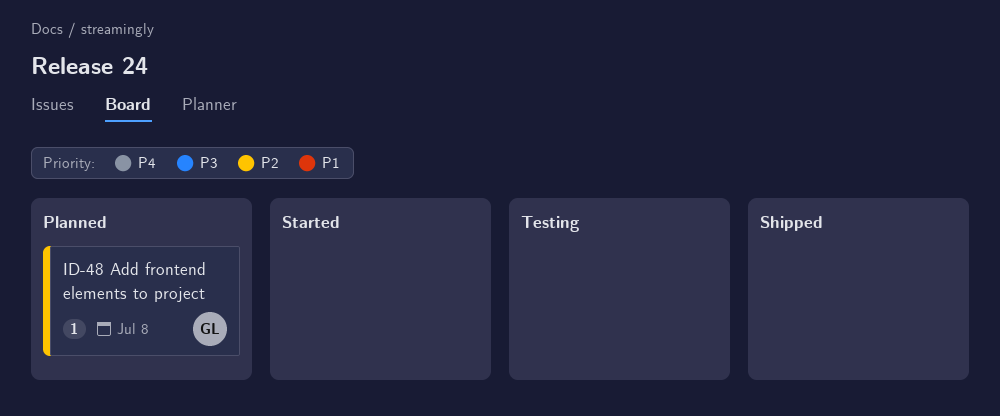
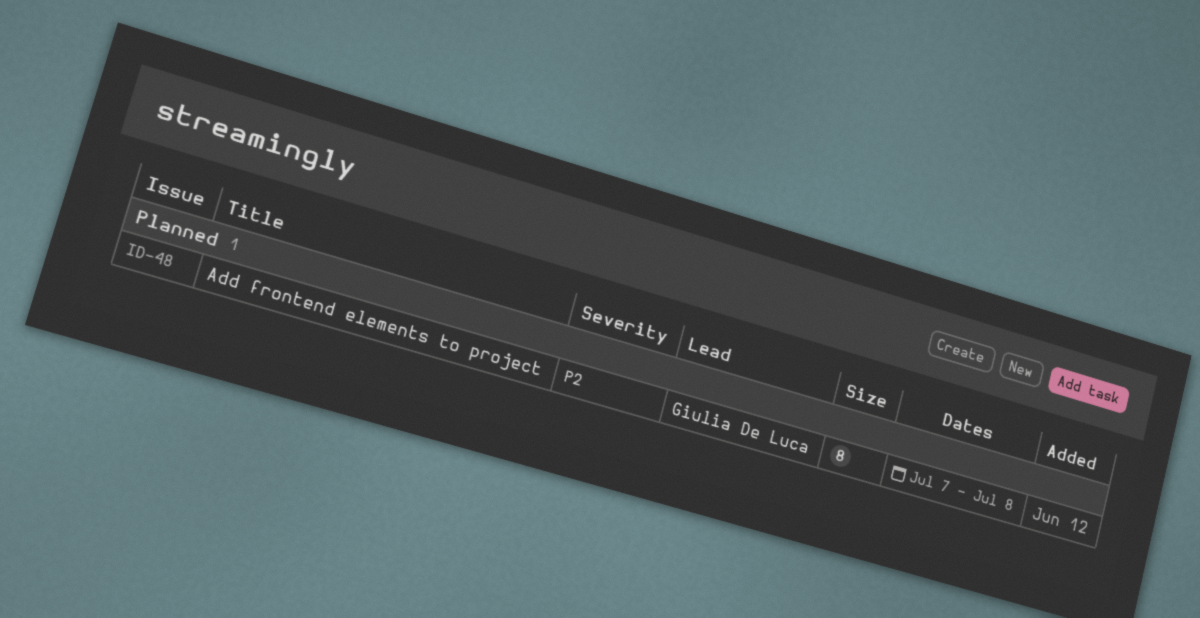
ID-48, estimate: 1 -> 8

